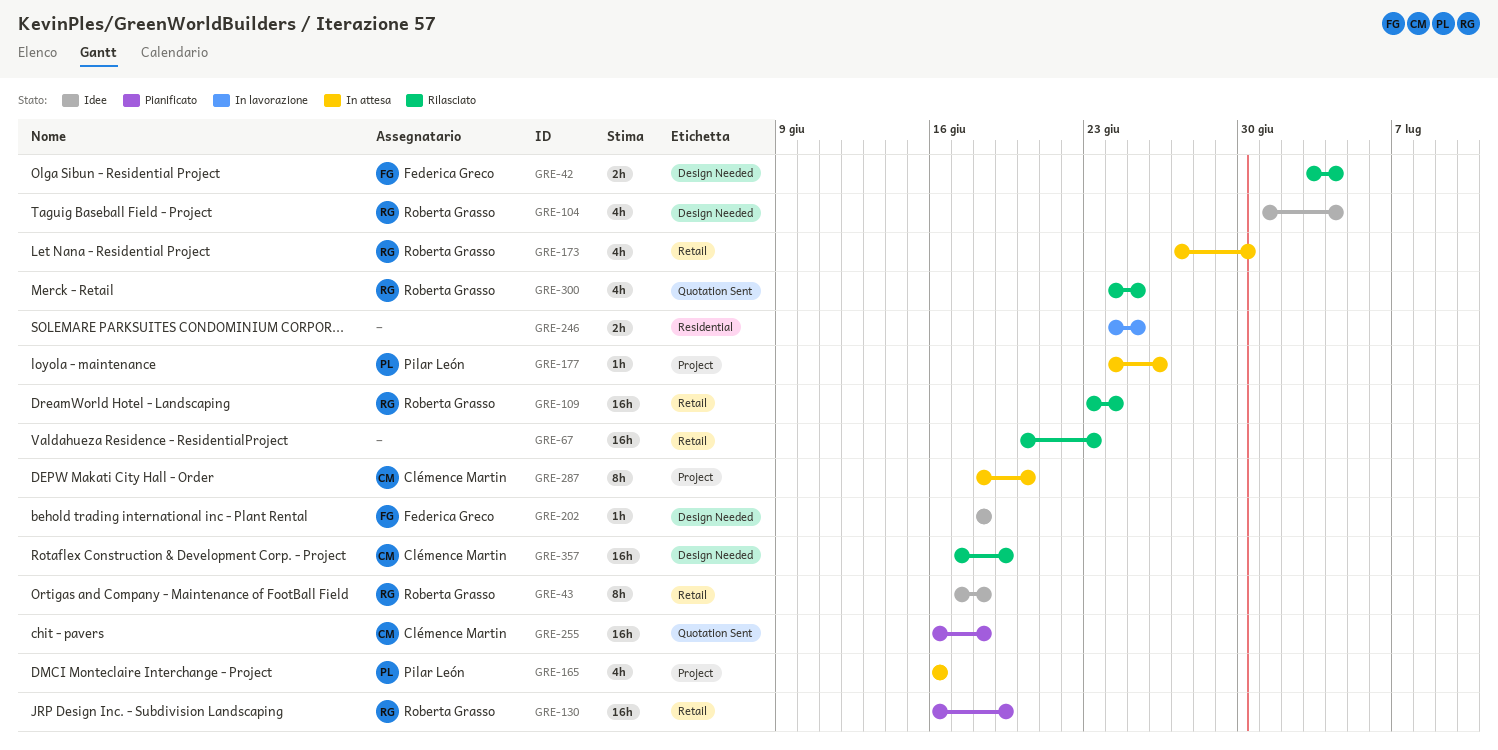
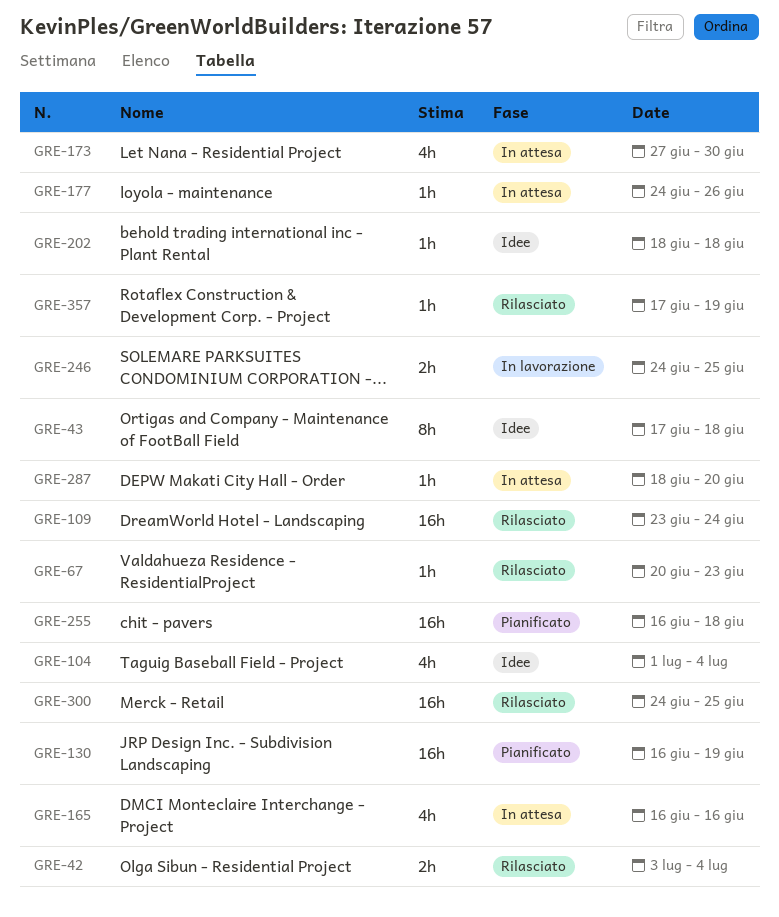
GRE-67, estimate: 16h -> 1h
GRE-287, estimate: 8h -> 1h
GRE-300, estimate: 4h -> 16h
GRE-357, estimate: 16h -> 1h

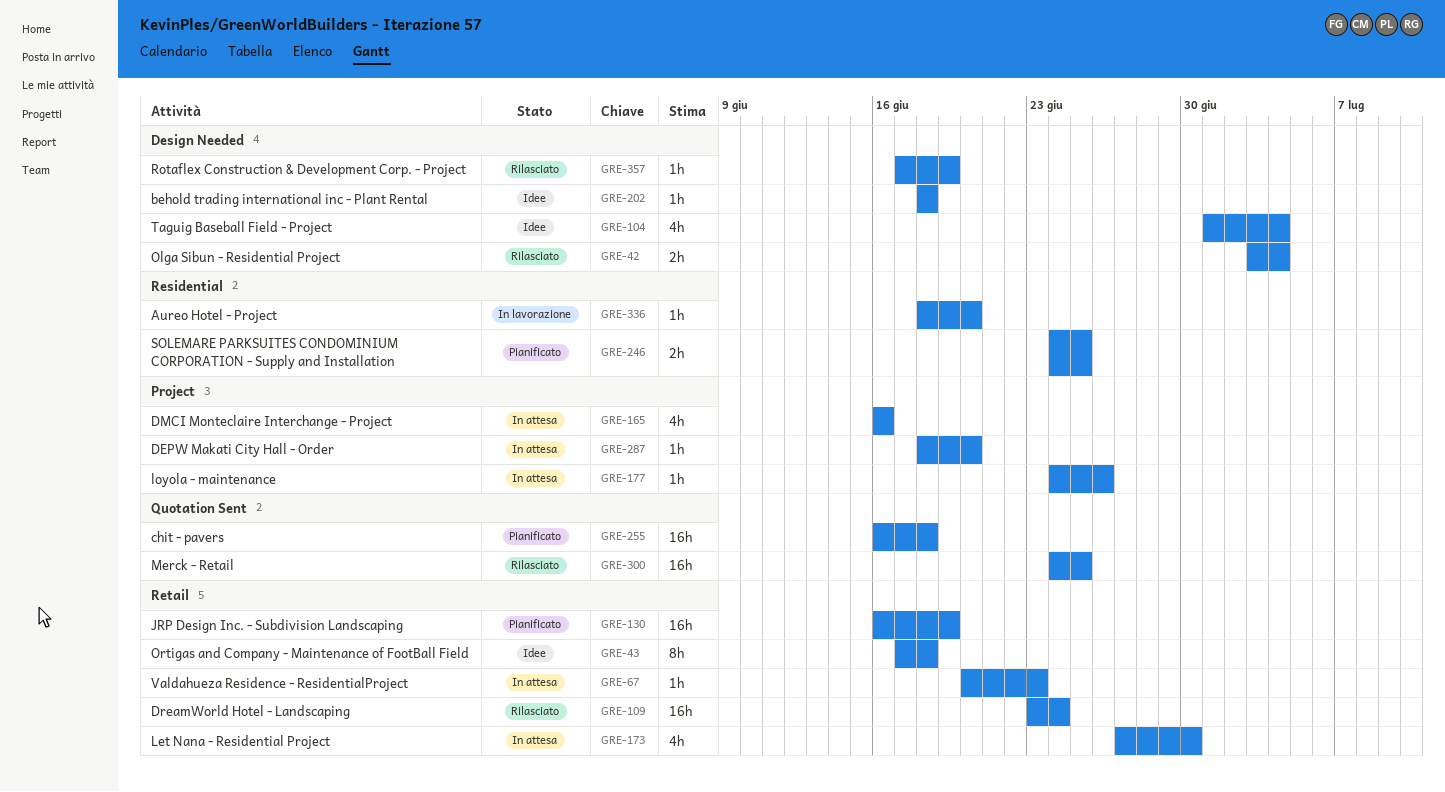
GRE-67, status: Rilasciato -> In attesa
GRE-246, status: In lavorazione -> Pianificato
GRE-336: none -> present

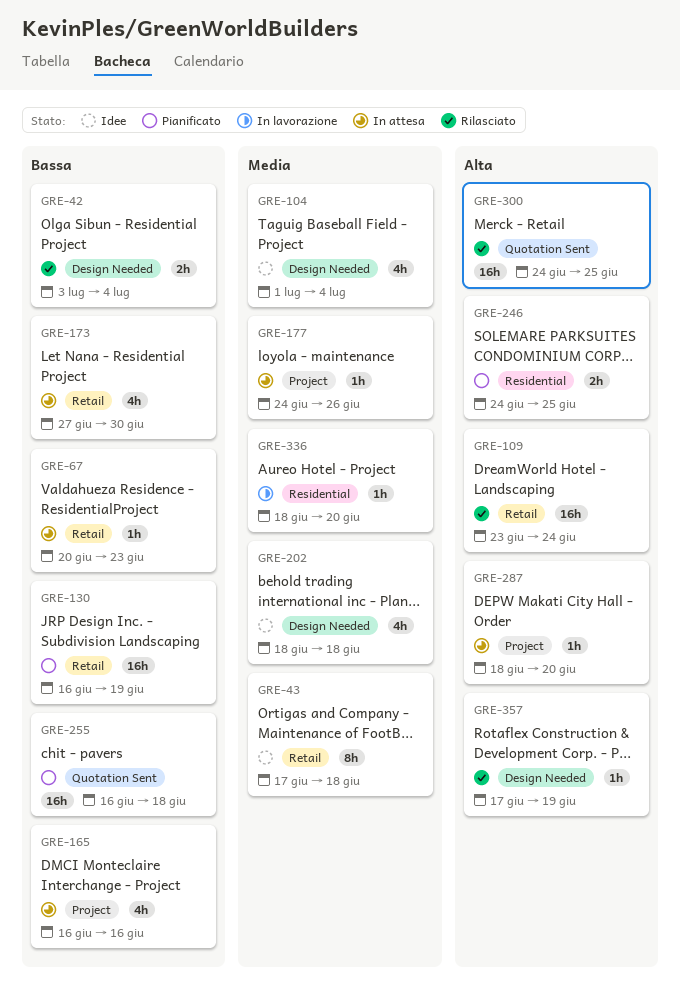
GRE-202, estimate: 1h -> 4h

